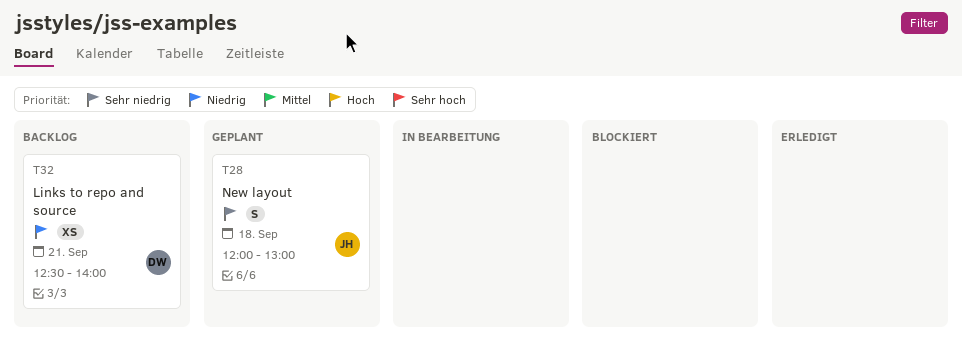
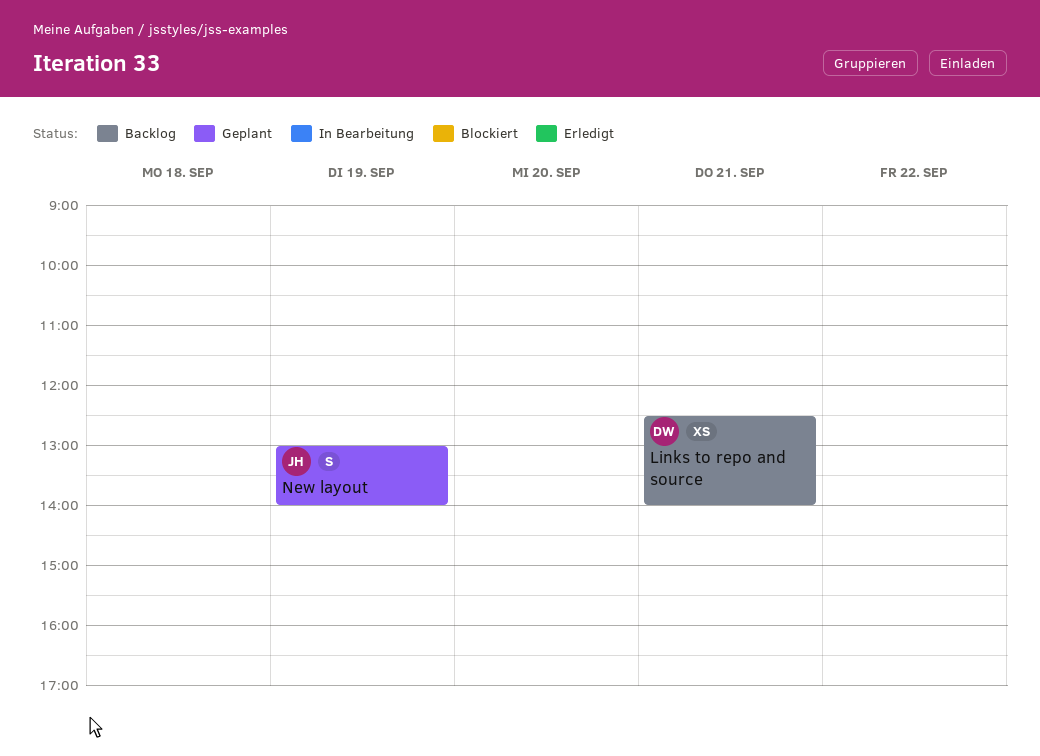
New layout, day: Sep 18 -> Sep 19
New layout, begins: 12:00 -> 13:00
New layout, ends: 13:00 -> 14:00

